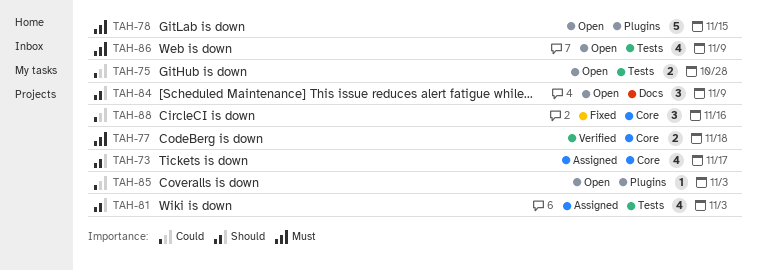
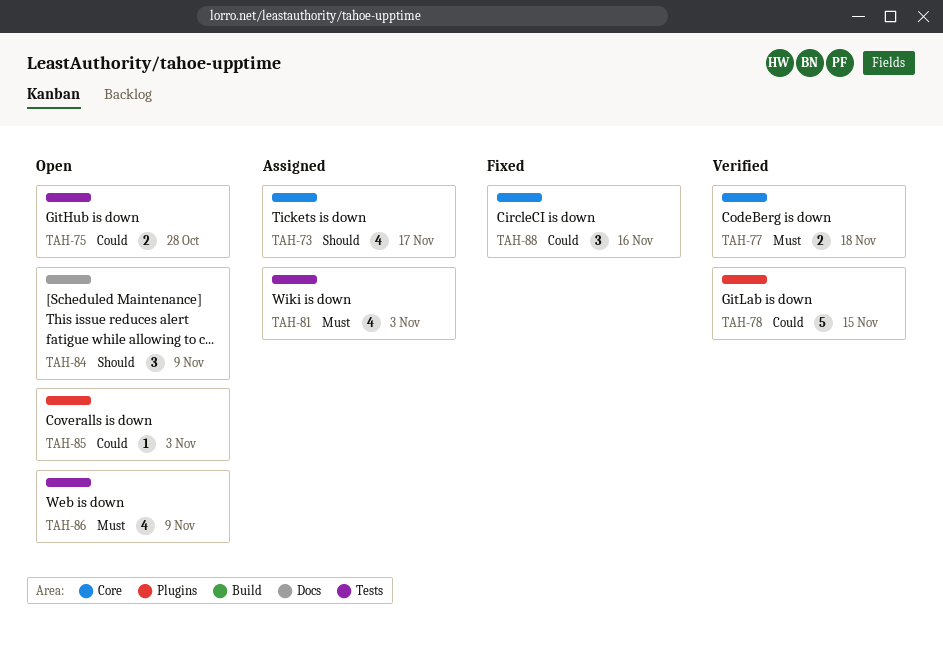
TAH-78, status: Open -> Verified
TAH-78, priority: Must -> Could
TAH-81, priority: Should -> Must

